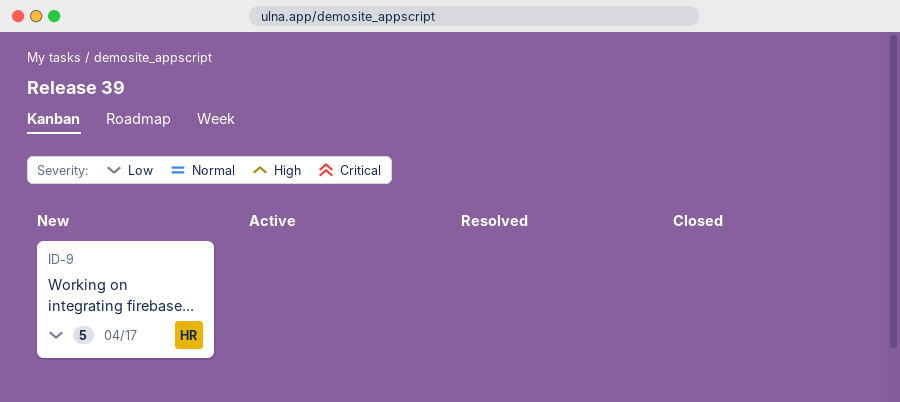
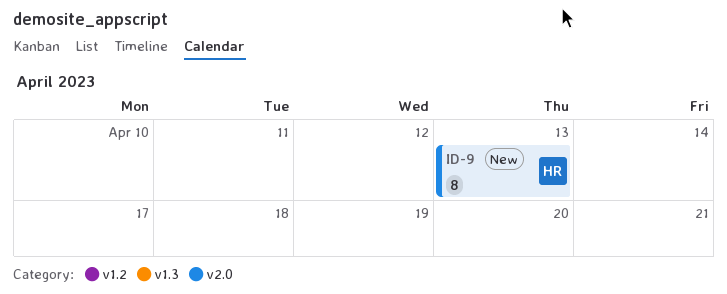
ID-9, estimate: 5 -> 8
ID-9, due: Apr 17 -> Apr 13

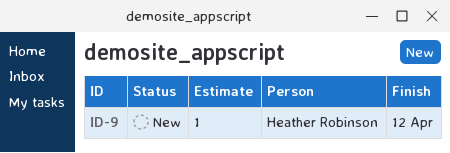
ID-9, estimate: 8 -> 1
ID-9, due: Apr 13 -> Apr 12

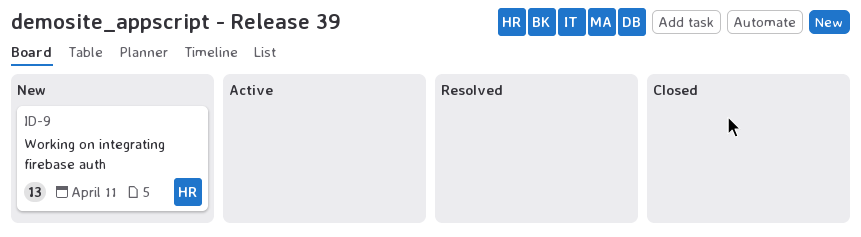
ID-9, estimate: 1 -> 13
ID-9, due: Apr 12 -> Apr 11

